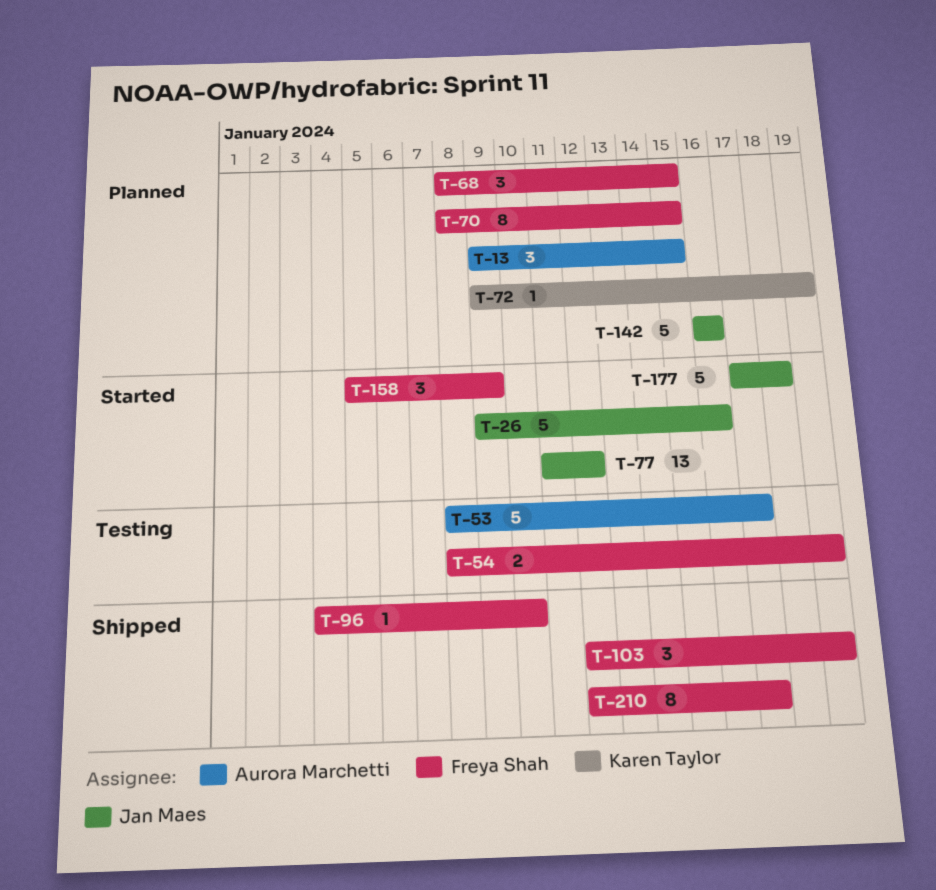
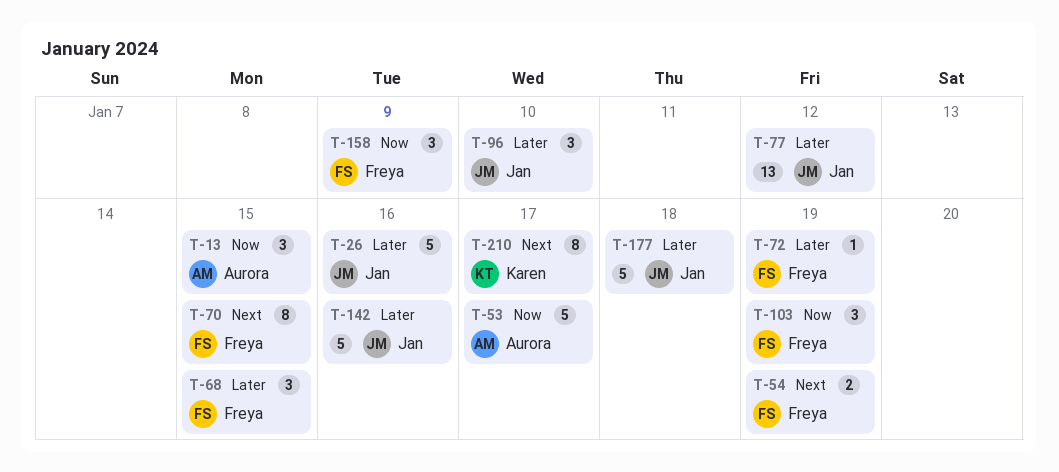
T-72, owner: Karen Taylor -> Freya Shah
T-96, owner: Freya Shah -> Jan Maes
T-96, estimate: 1 -> 3
T-210, owner: Freya Shah -> Karen Taylor

